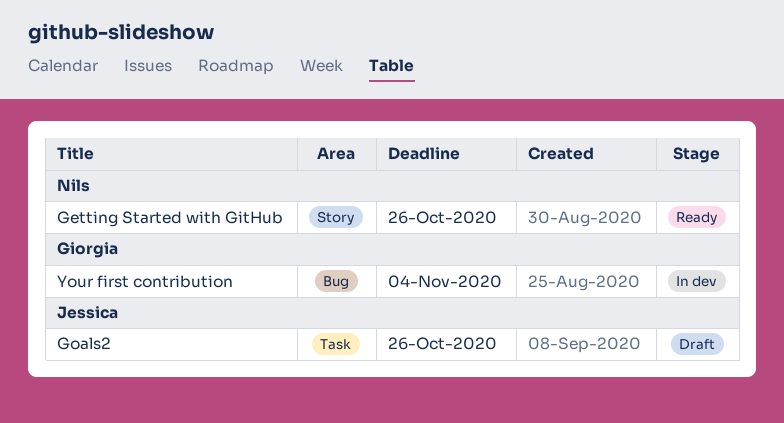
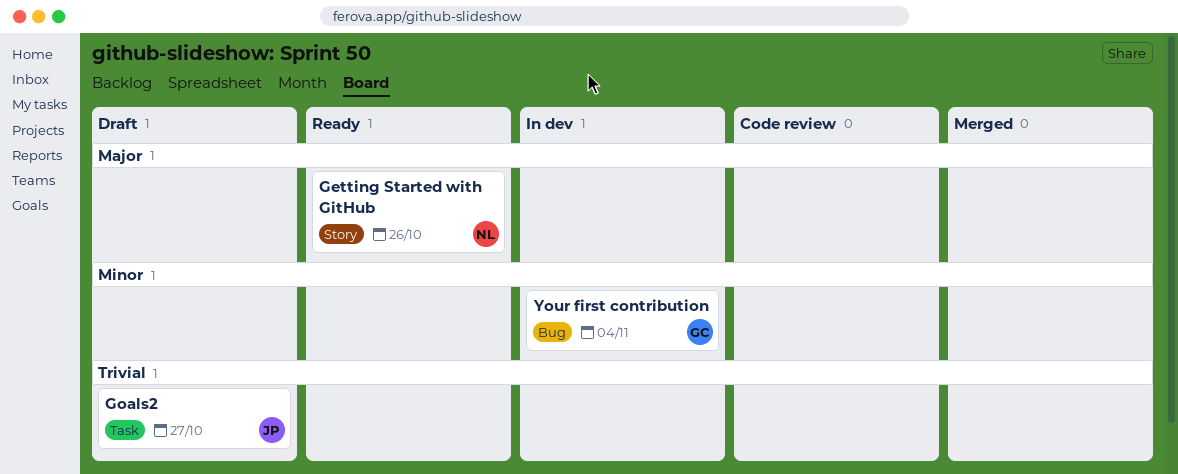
Goals2, due: Oct 26 -> Oct 27

